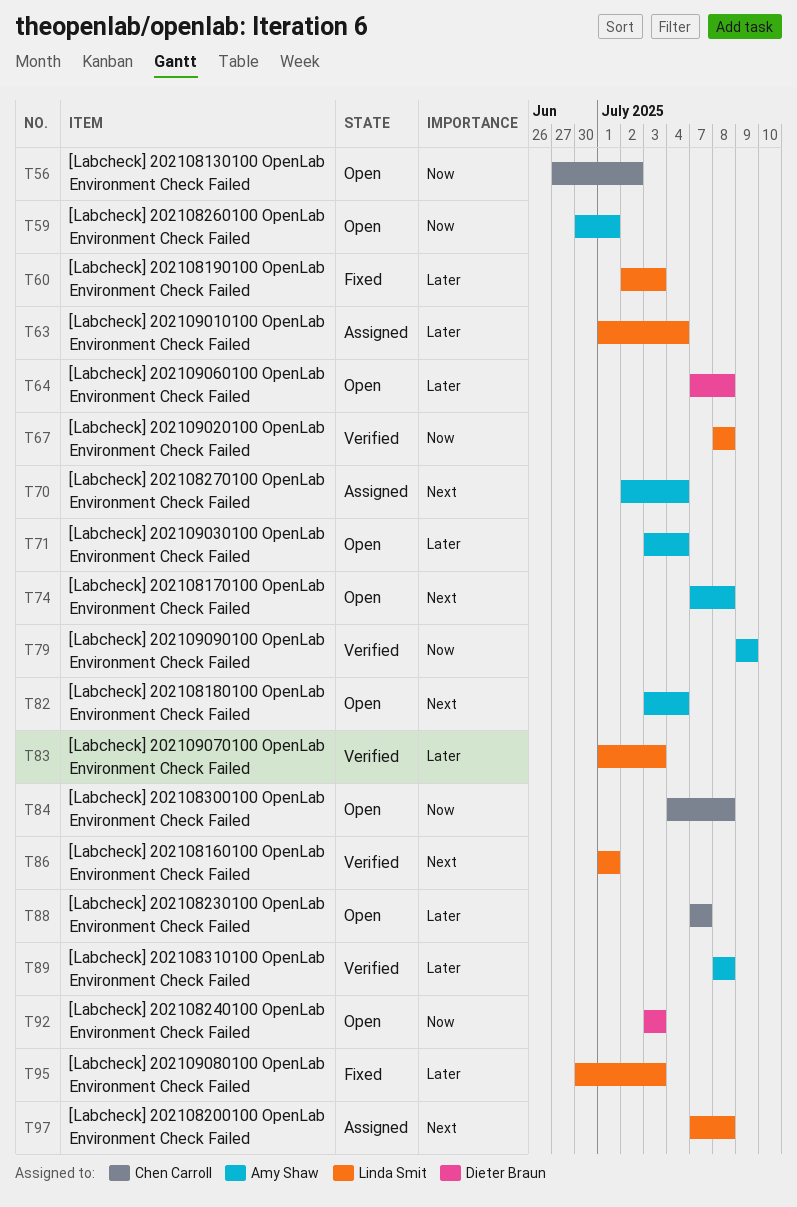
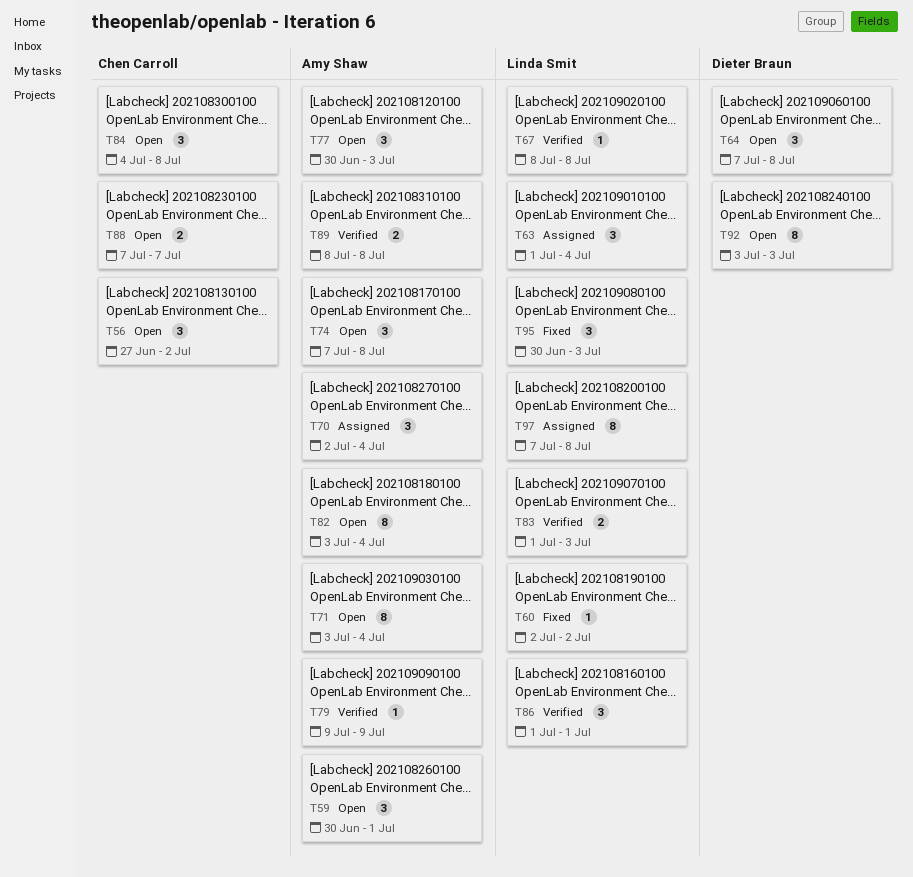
T60, due: Jul 3 -> Jul 2
T77: none -> present

